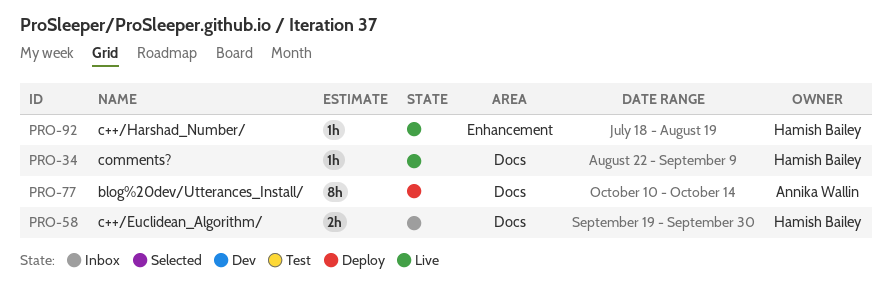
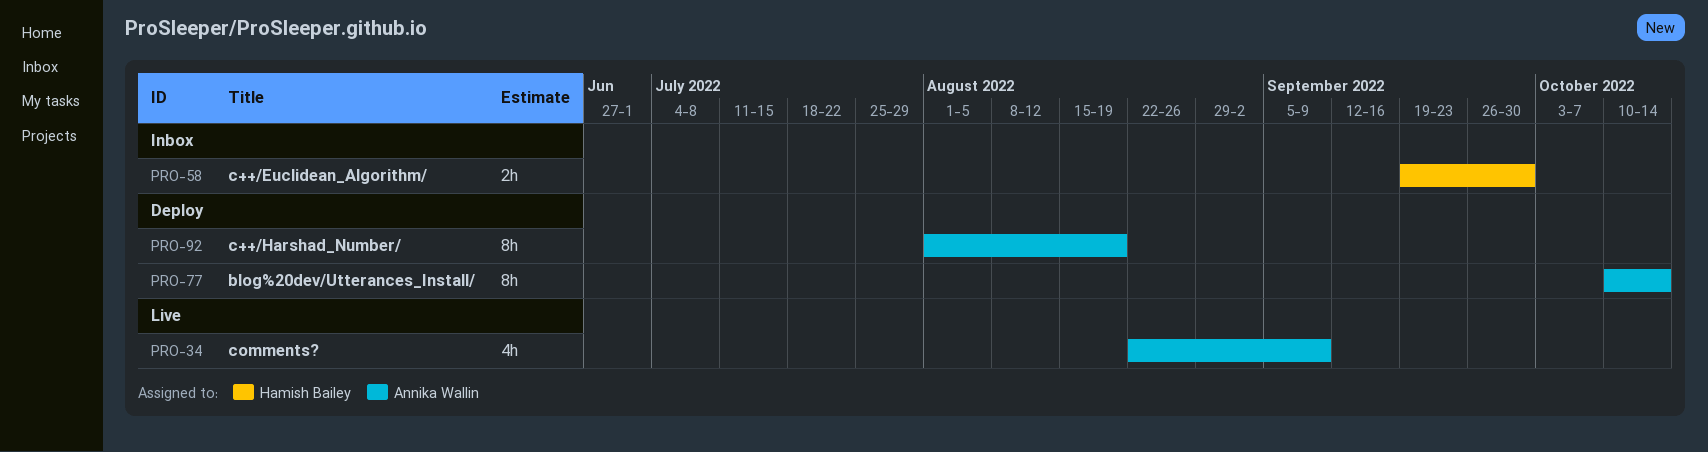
PRO-34, owner: Hamish Bailey -> Annika Wallin
PRO-34, estimate: 1h -> 4h
PRO-92, status: Live -> Deploy
PRO-92, owner: Hamish Bailey -> Annika Wallin
PRO-92, estimate: 1h -> 8h
PRO-92, start: Jul 18 -> Aug 1

